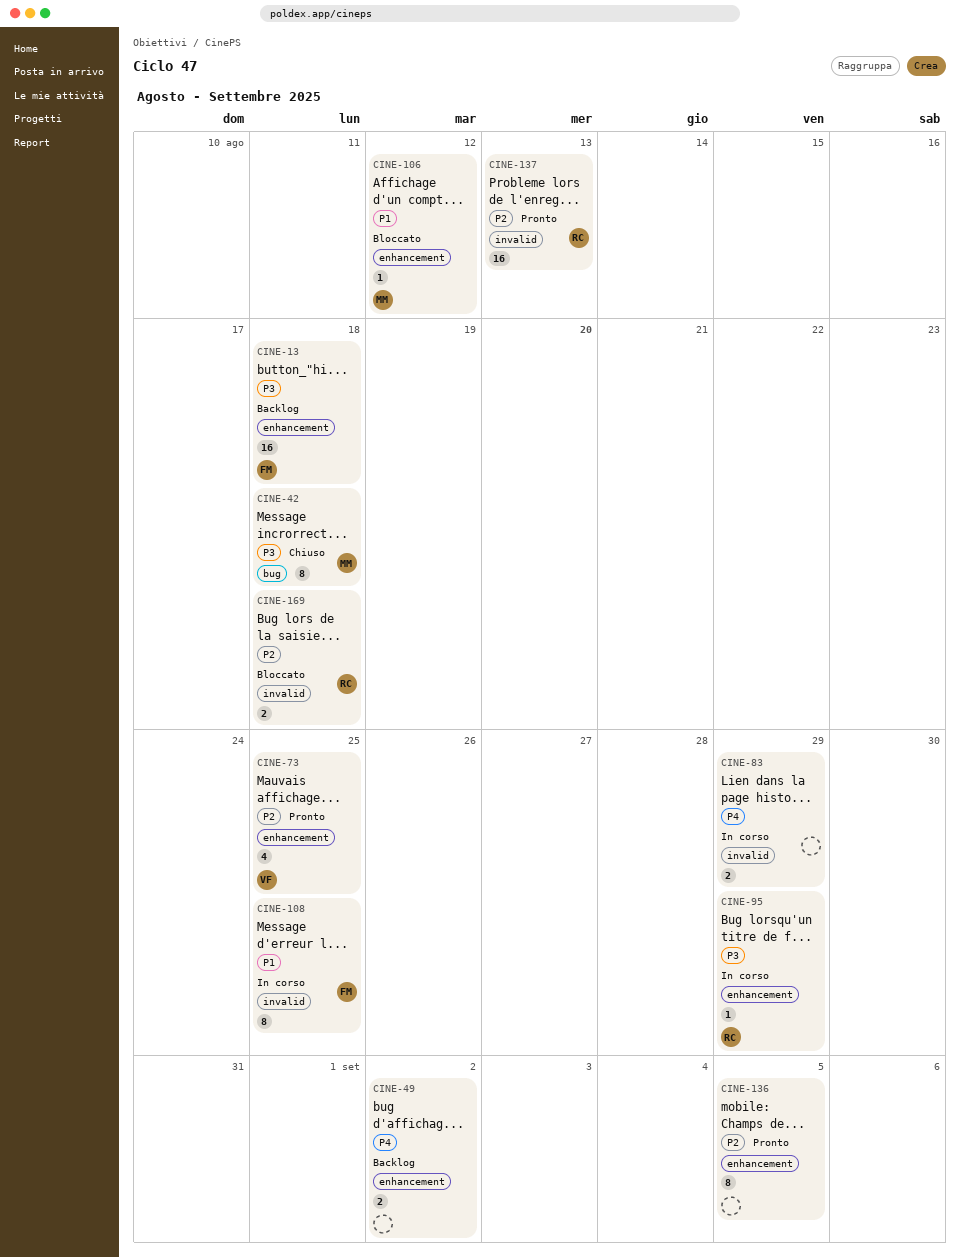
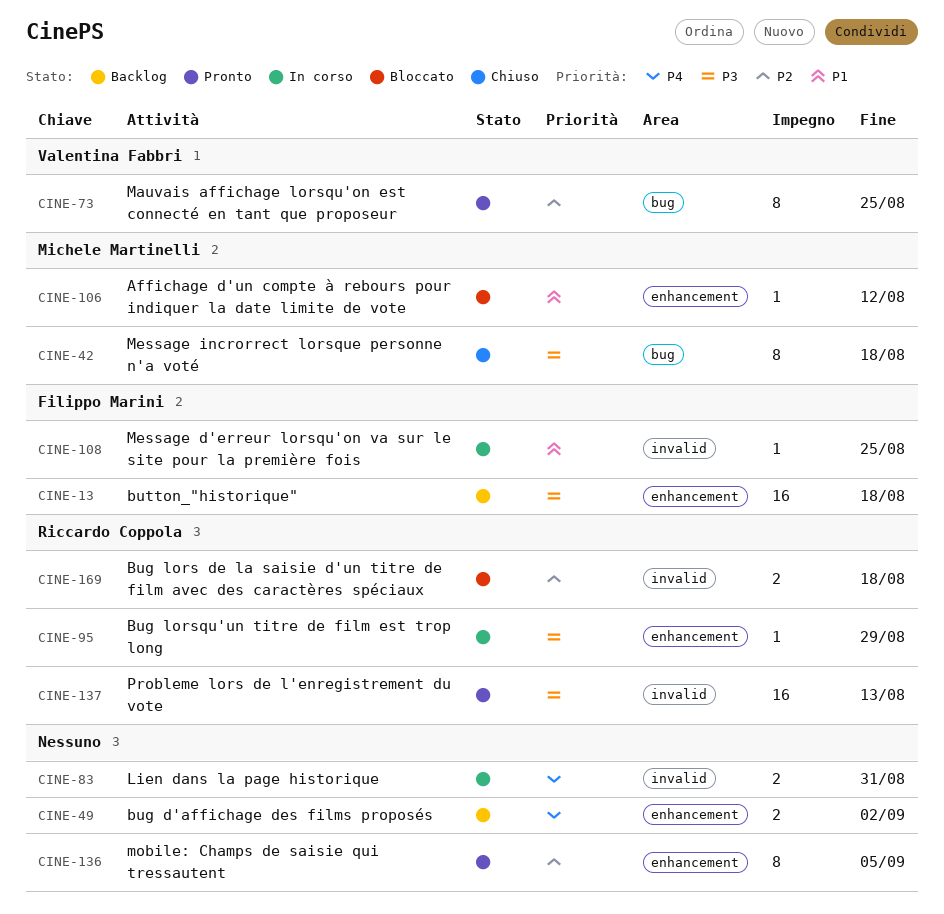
CINE-73, label: enhancement -> bug
CINE-73, estimate: 4 -> 8
CINE-83, due: Aug 29 -> Aug 31
CINE-108, estimate: 8 -> 1
CINE-137, priority: P2 -> P3

